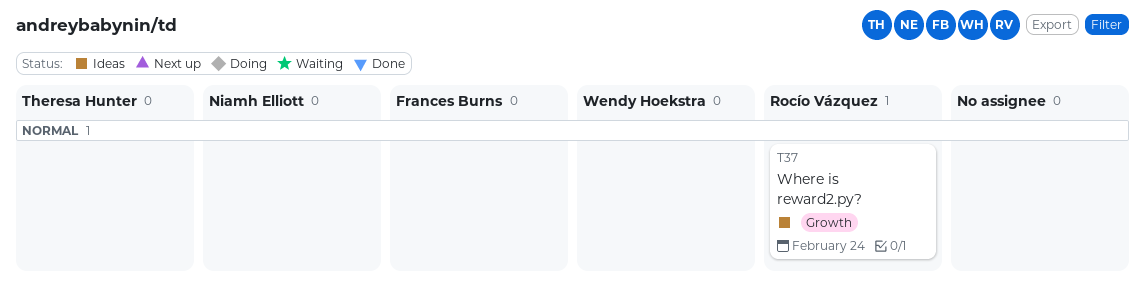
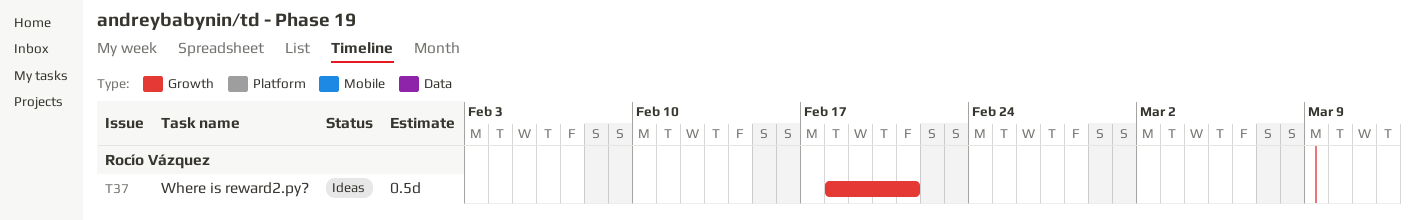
T37, due: Feb 24 -> Feb 21

